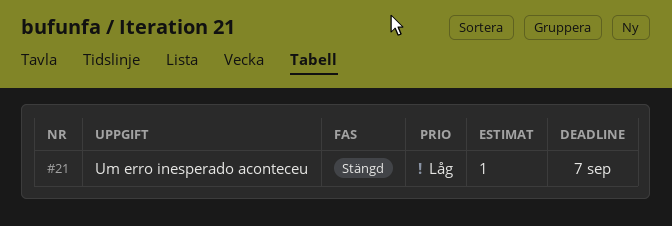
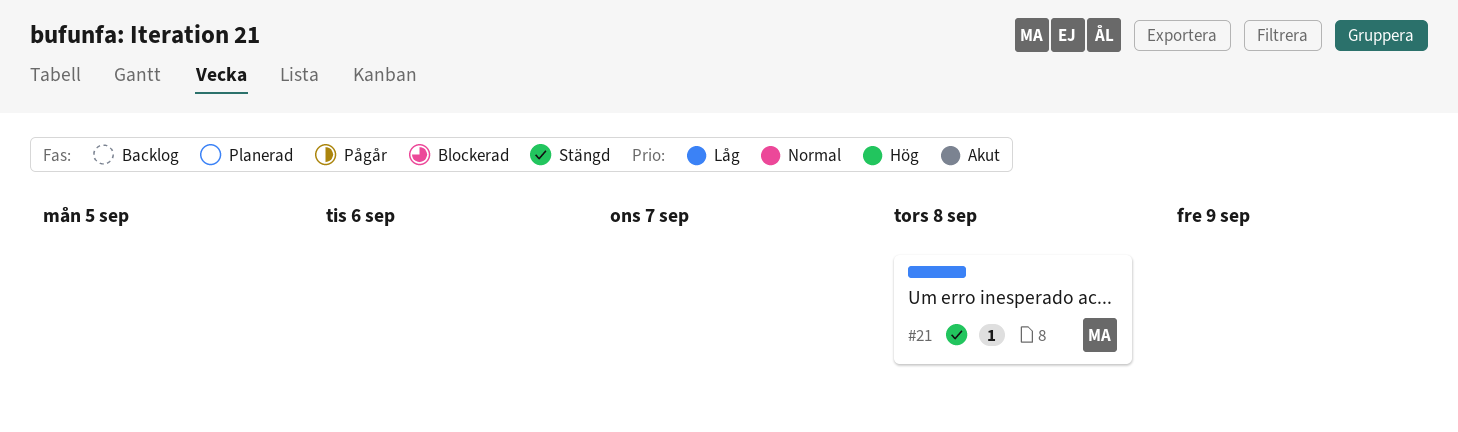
#21, due: Sep 7 -> Sep 8

